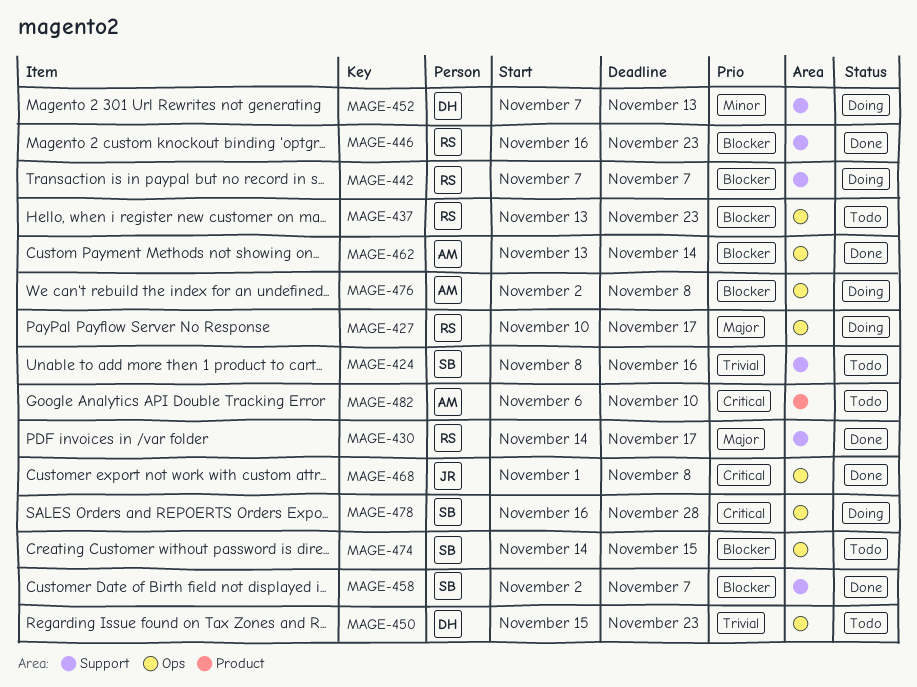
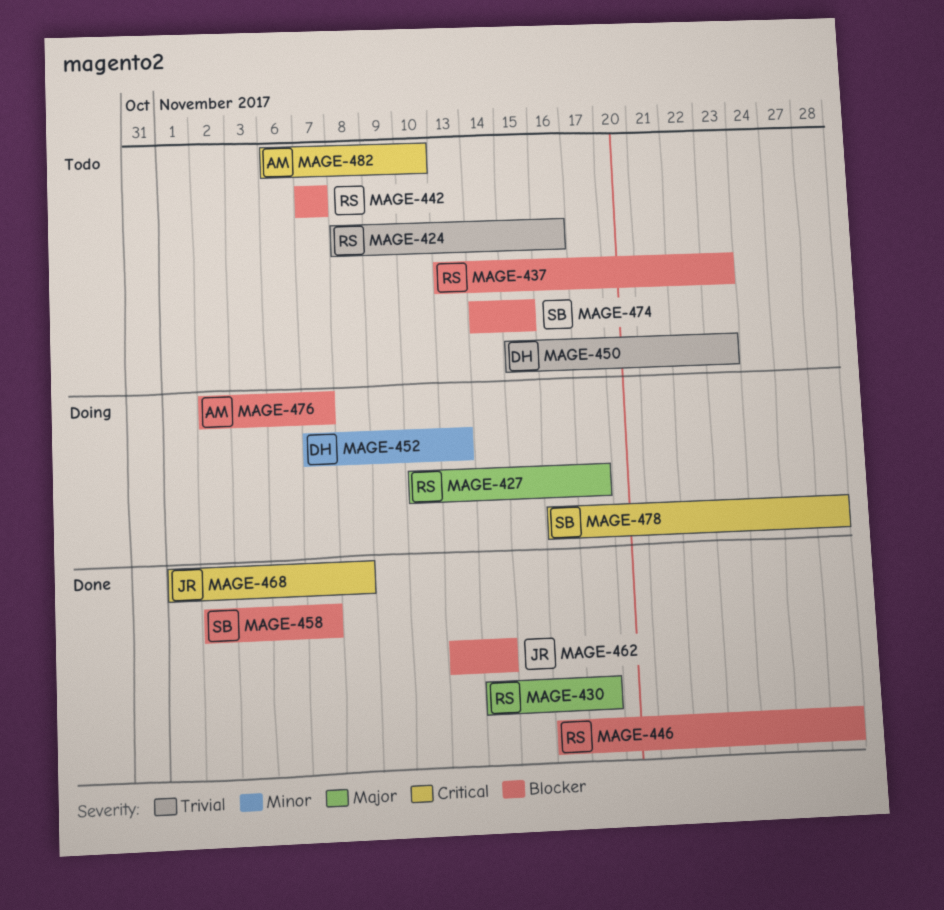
MAGE-424, owner: SB -> RS
MAGE-442, status: Doing -> Todo
MAGE-446, due: Nov 23 -> Nov 28
MAGE-462, owner: AM -> JR
MAGE-476, due: Nov 8 -> Nov 7

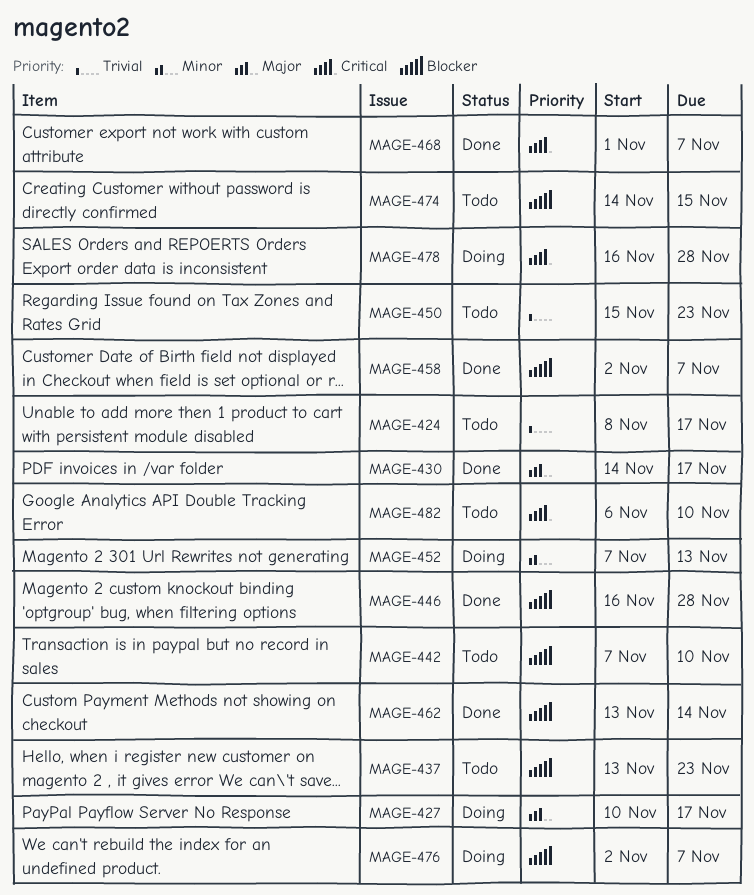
MAGE-424, due: Nov 16 -> Nov 17
MAGE-442, due: Nov 7 -> Nov 10
MAGE-468, due: Nov 8 -> Nov 7

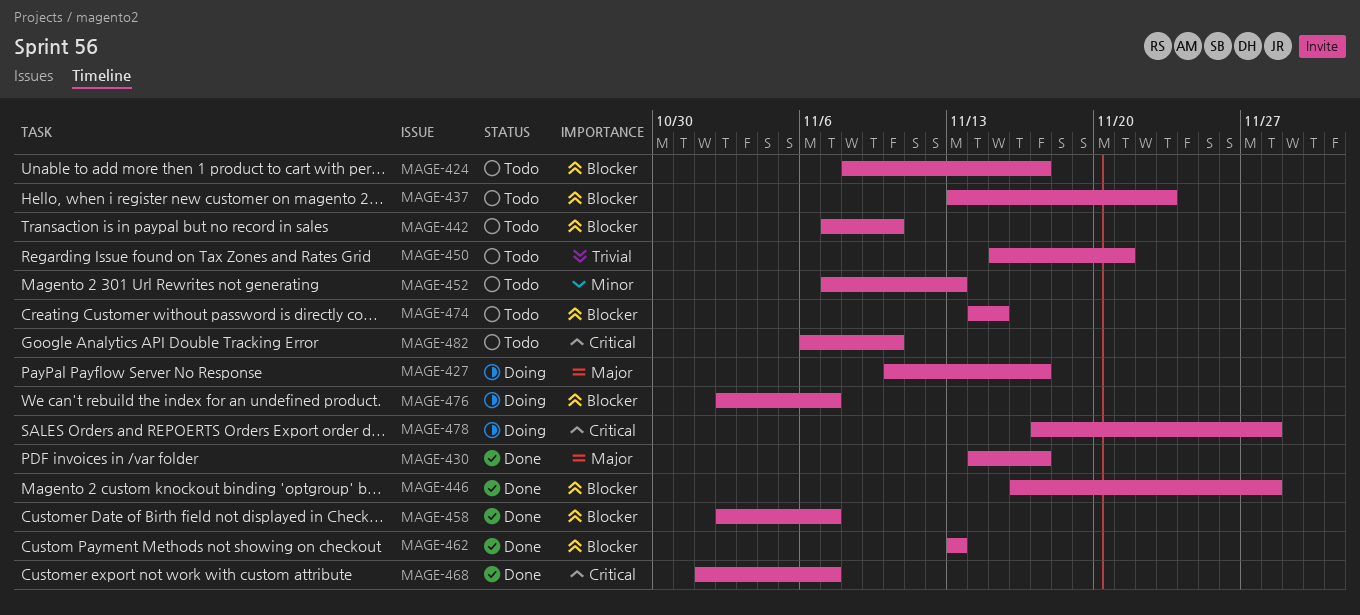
MAGE-424, priority: Trivial -> Blocker
MAGE-450, due: Nov 23 -> Nov 21
MAGE-452, status: Doing -> Todo
MAGE-462, due: Nov 14 -> Nov 13
MAGE-478, start: Nov 16 -> Nov 17

